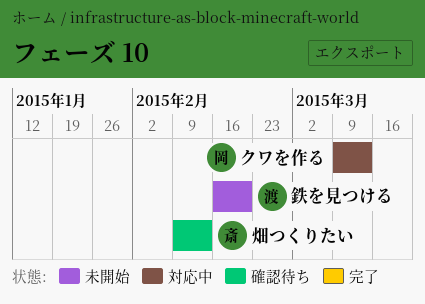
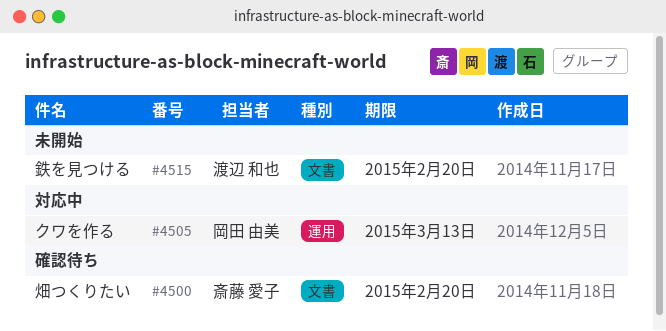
畑つくりたい, due: Feb 13 -> Feb 20

